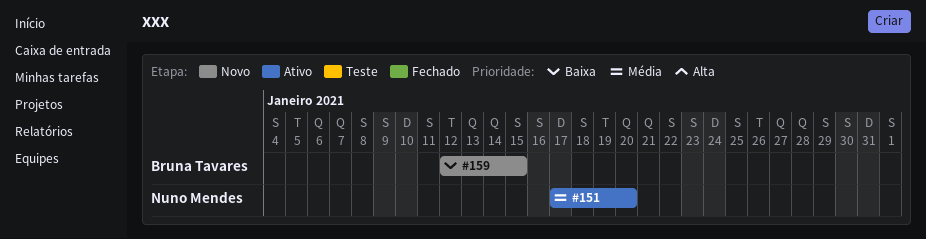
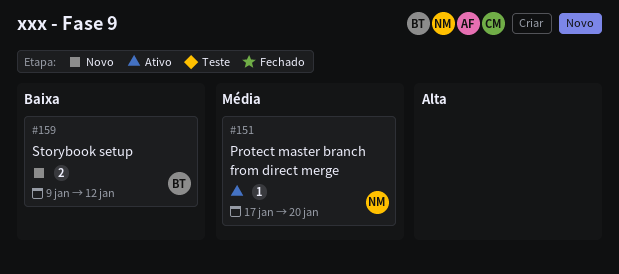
#159, start: Jan 12 -> Jan 9
#159, due: Jan 15 -> Jan 12

